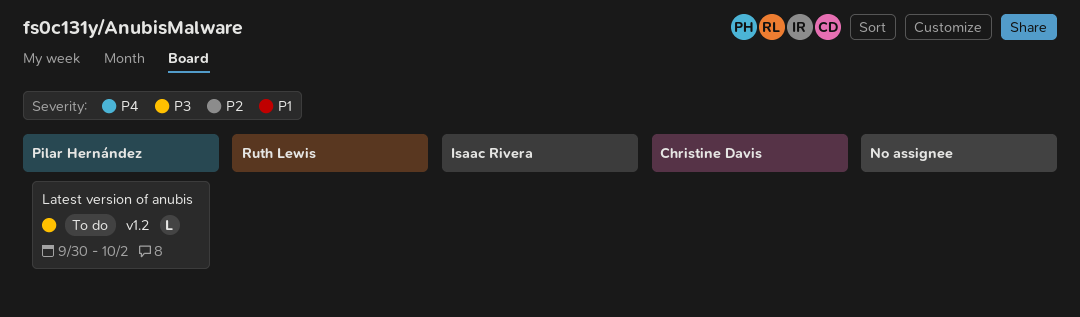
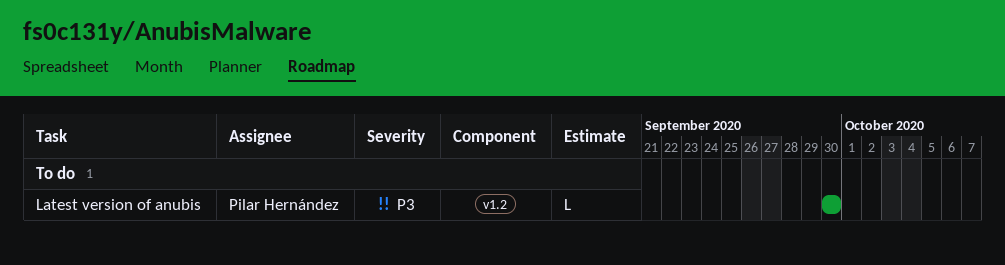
Latest version of anubis, due: Oct 2 -> Sep 30

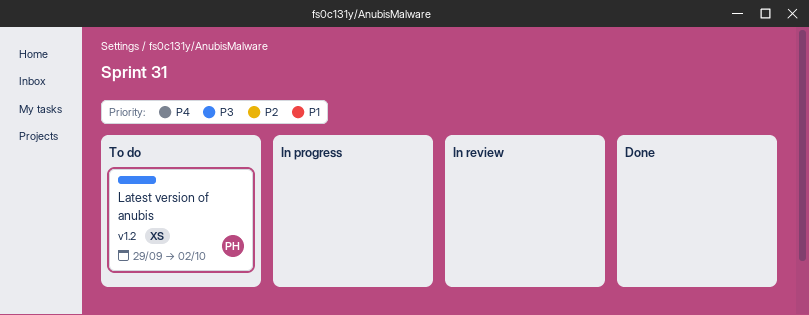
Latest version of anubis, estimate: L -> XS
Latest version of anubis, start: Sep 30 -> Sep 29
Latest version of anubis, due: Sep 30 -> Oct 2

